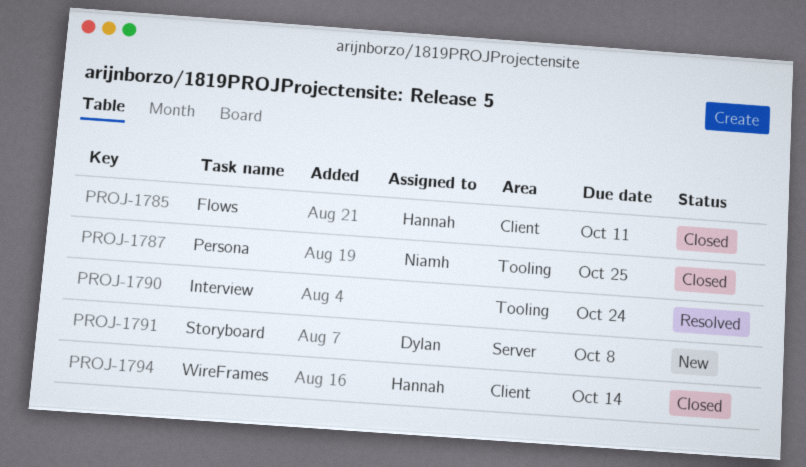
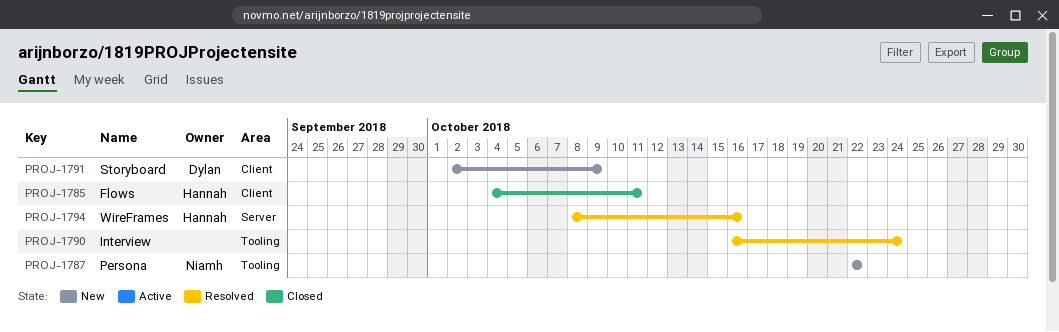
PROJ-1787, status: Closed -> New
PROJ-1787, due: Oct 25 -> Oct 22
PROJ-1791, label: Server -> Client
PROJ-1791, due: Oct 8 -> Oct 9
PROJ-1794, status: Closed -> Resolved
PROJ-1794, label: Client -> Server
PROJ-1794, due: Oct 14 -> Oct 16

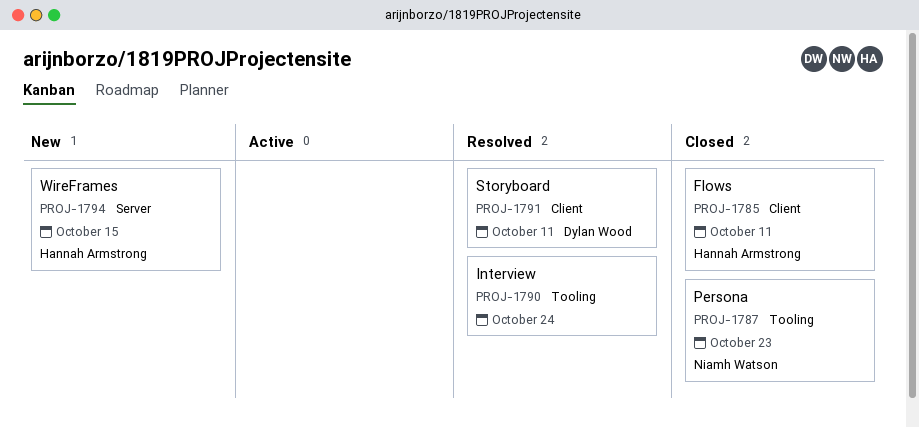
PROJ-1787, status: New -> Closed
PROJ-1787, due: Oct 22 -> Oct 23
PROJ-1791, status: New -> Resolved
PROJ-1791, due: Oct 9 -> Oct 11
PROJ-1794, status: Resolved -> New
PROJ-1794, due: Oct 16 -> Oct 15

